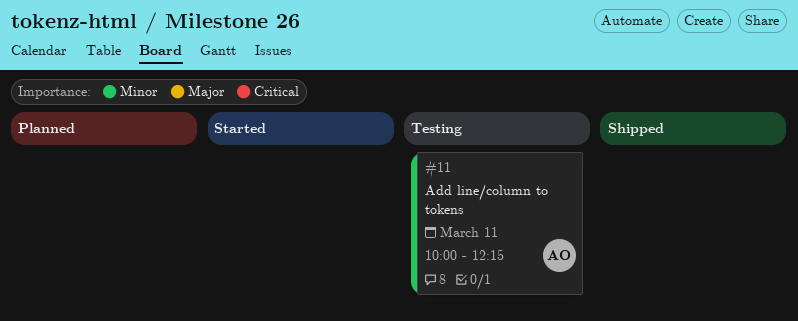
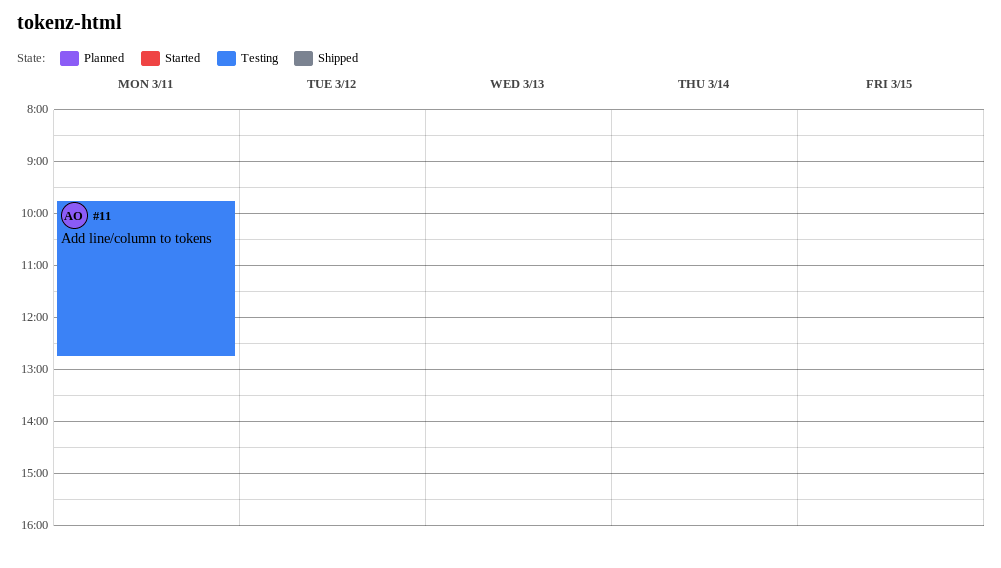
#11, begins: 10:00 -> 09:45
#11, ends: 12:15 -> 12:45

